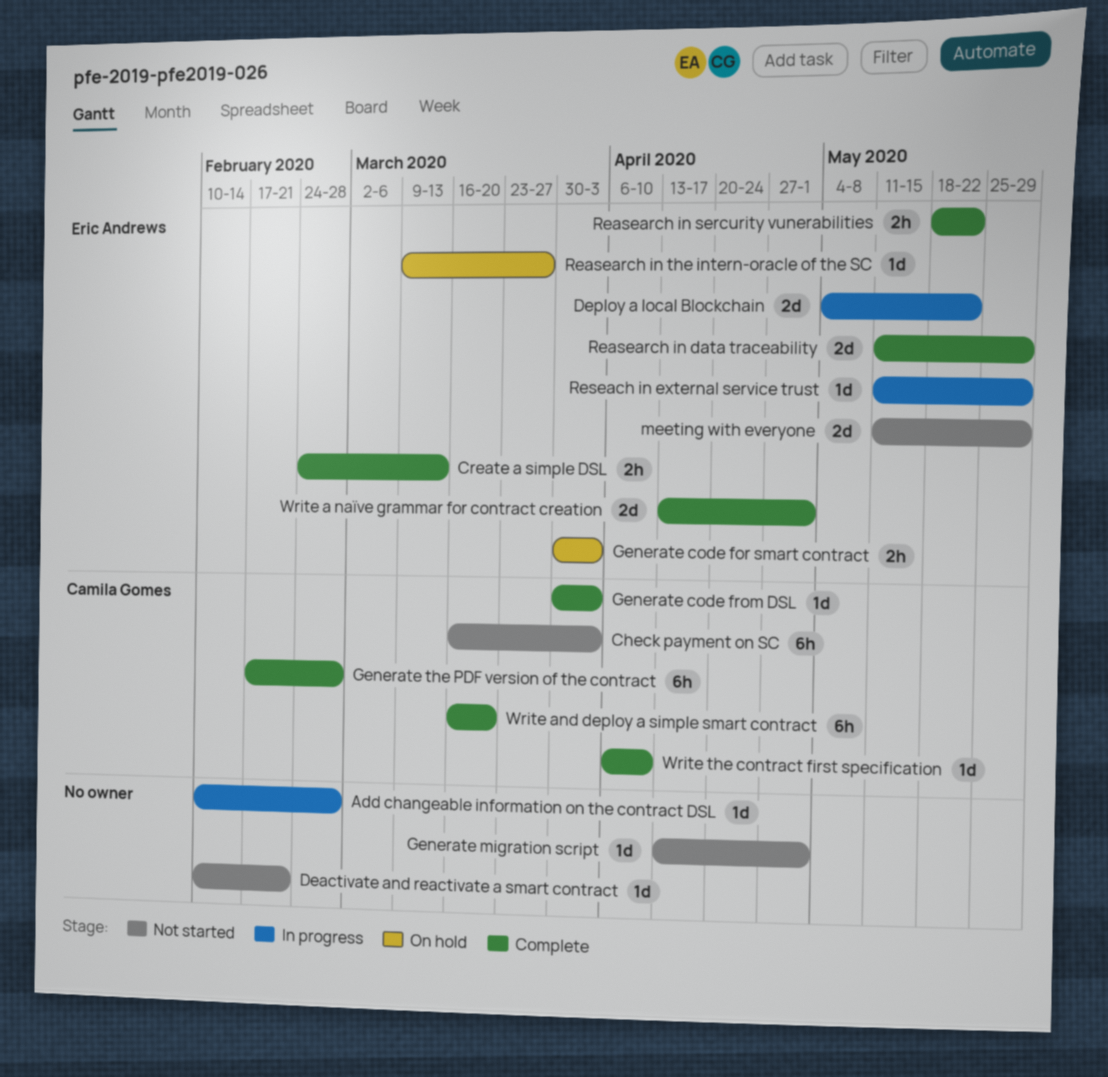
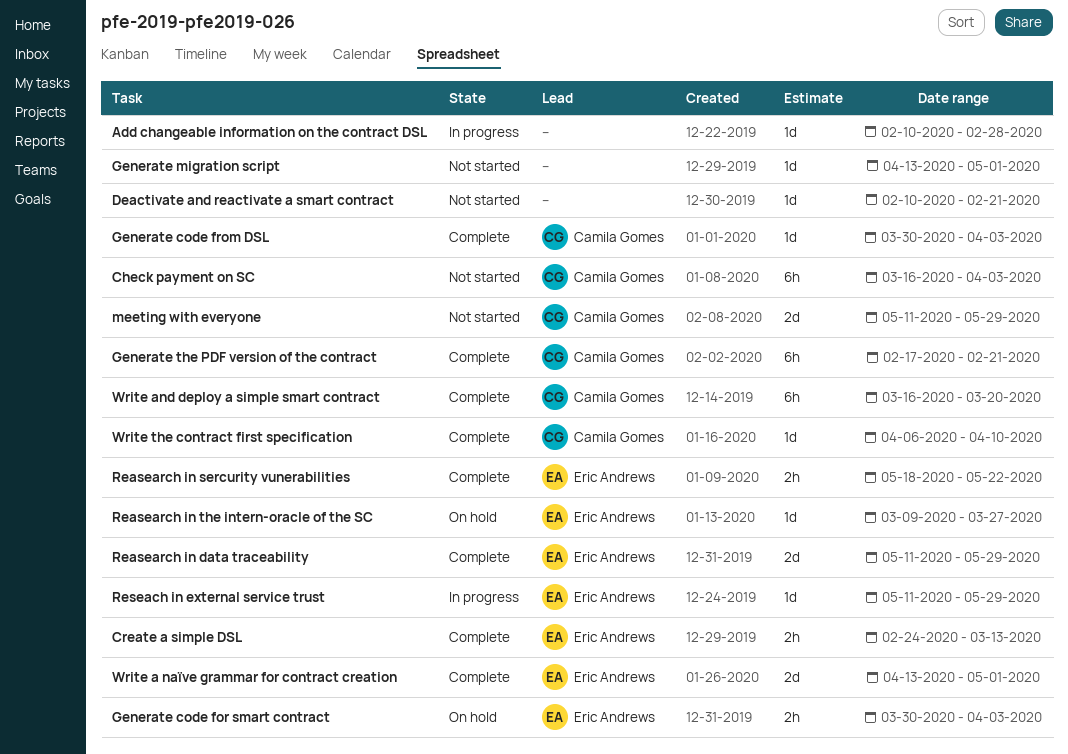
Deploy a local Blockchain: present -> none
Generate the PDF version of the contract, due: Feb 28 -> Feb 21
meeting with everyone, owner: Eric Andrews -> Camila Gomes

